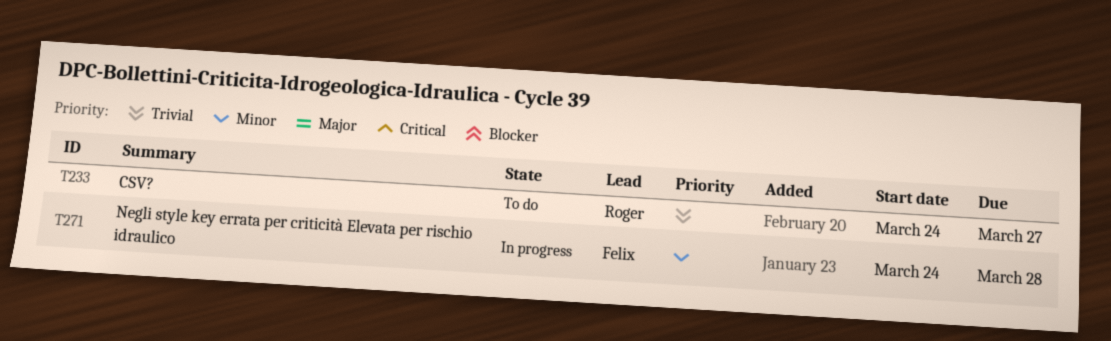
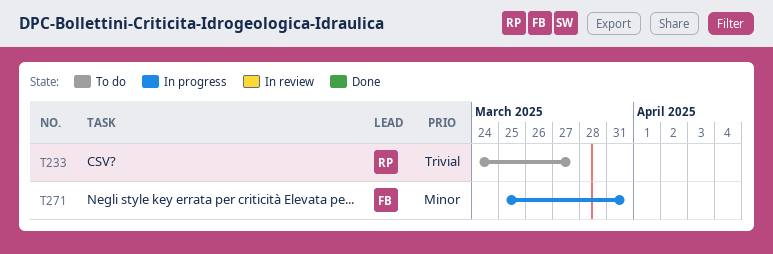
T271, start: Mar 24 -> Mar 25
T271, due: Mar 28 -> Mar 31

